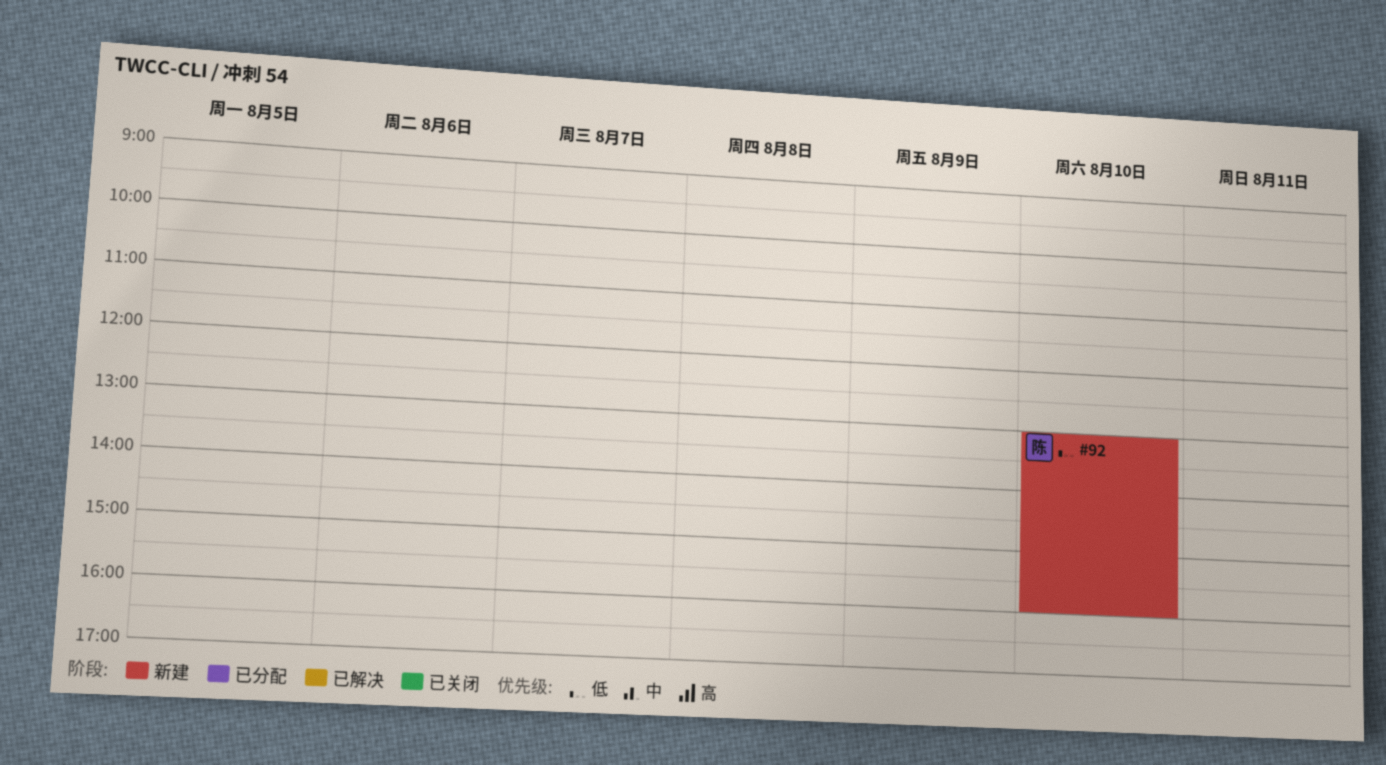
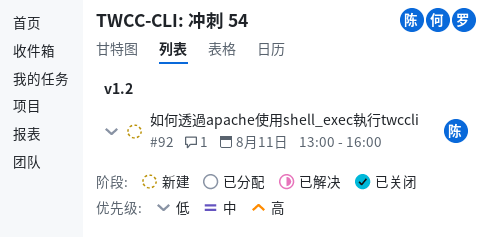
#92, day: Aug 10 -> Aug 11

